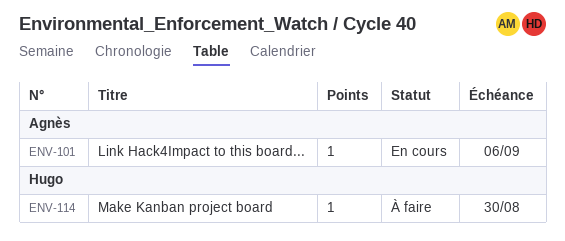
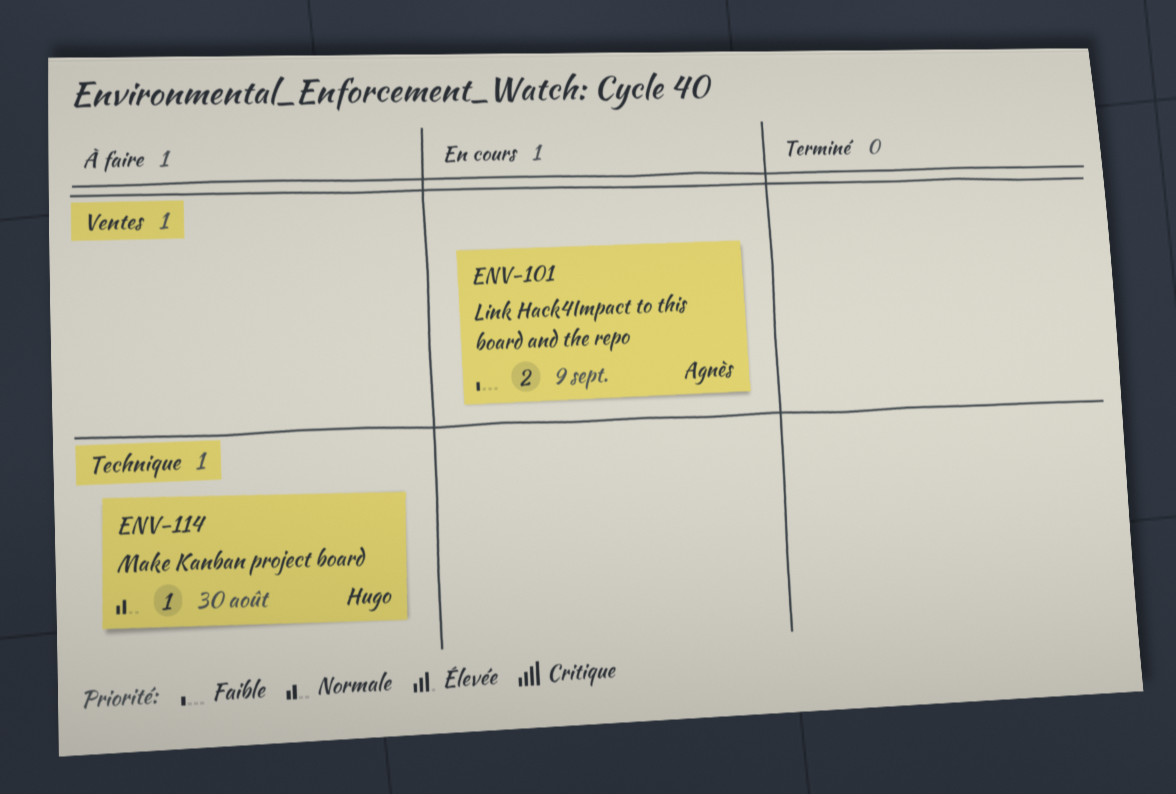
ENV-101, estimate: 1 -> 2
ENV-101, due: Sep 6 -> Sep 9

